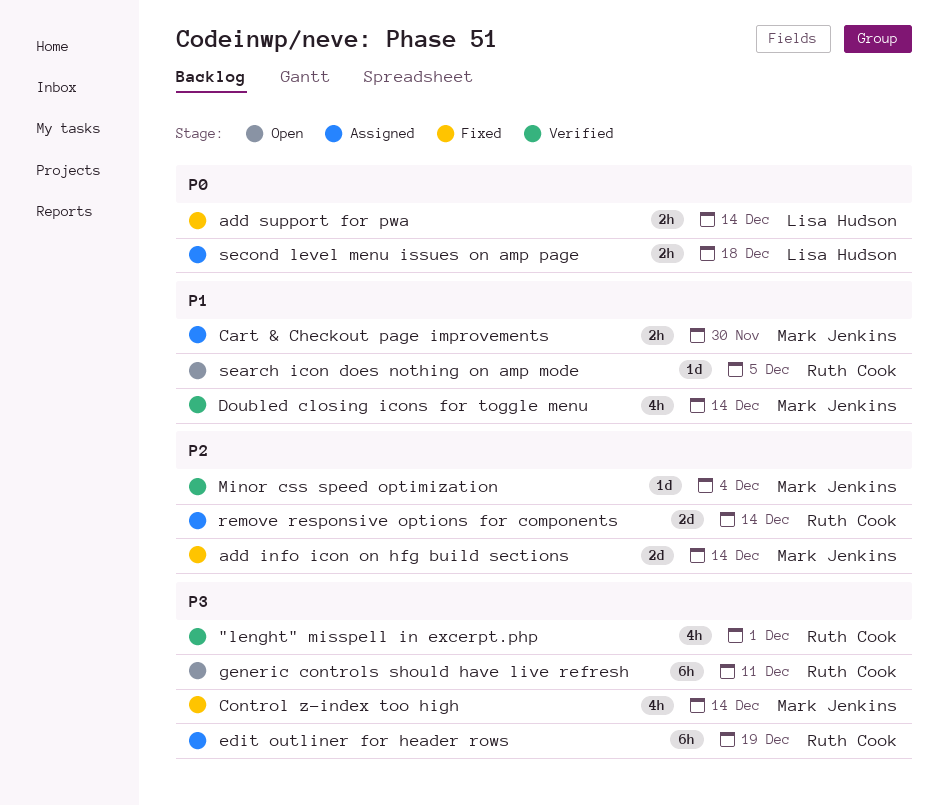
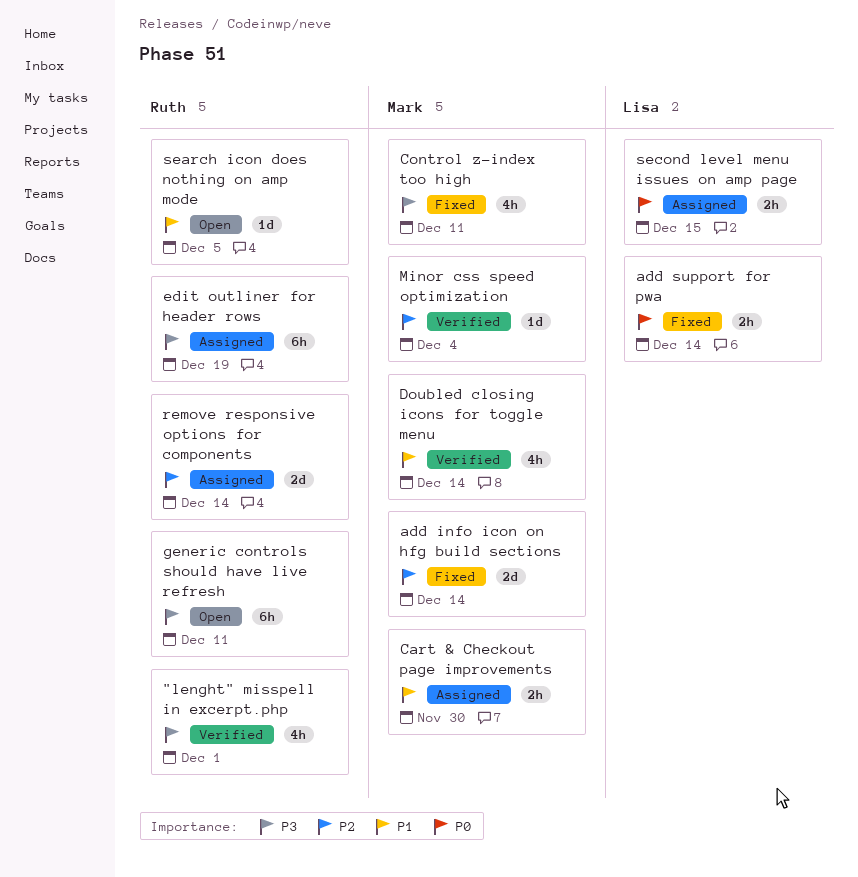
Control z-index too high, due: Dec 14 -> Dec 11
second level menu issues on amp page, due: Dec 18 -> Dec 15

